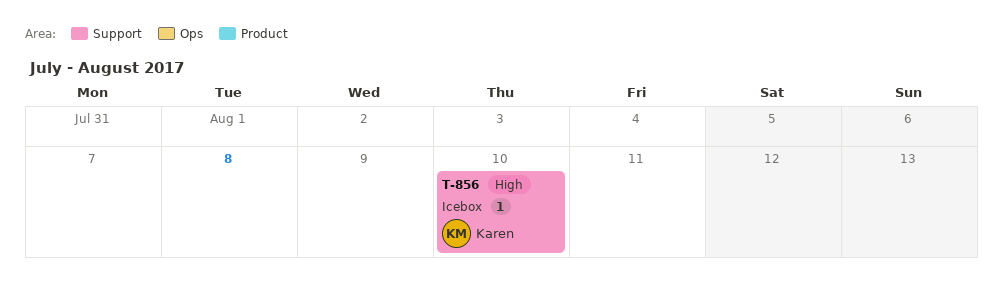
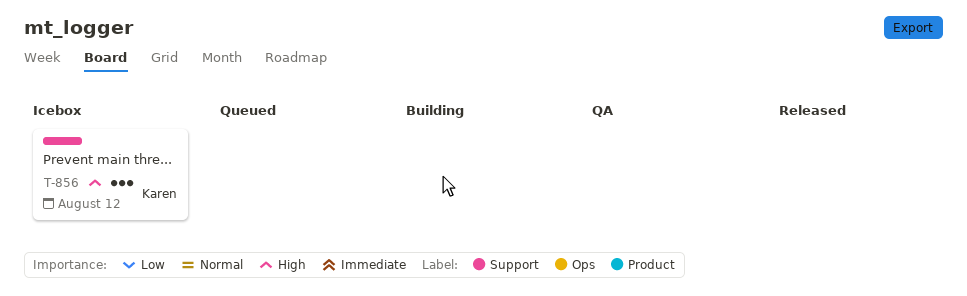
T-856, estimate: 1 -> 3
T-856, due: Aug 10 -> Aug 12

